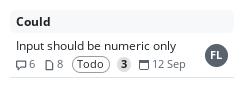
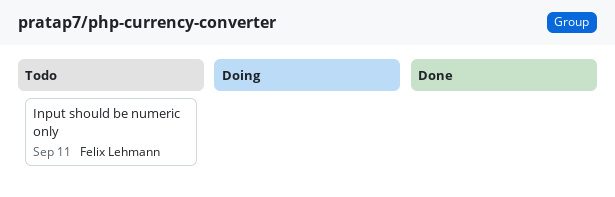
Input should be numeric only, due: Sep 12 -> Sep 11

